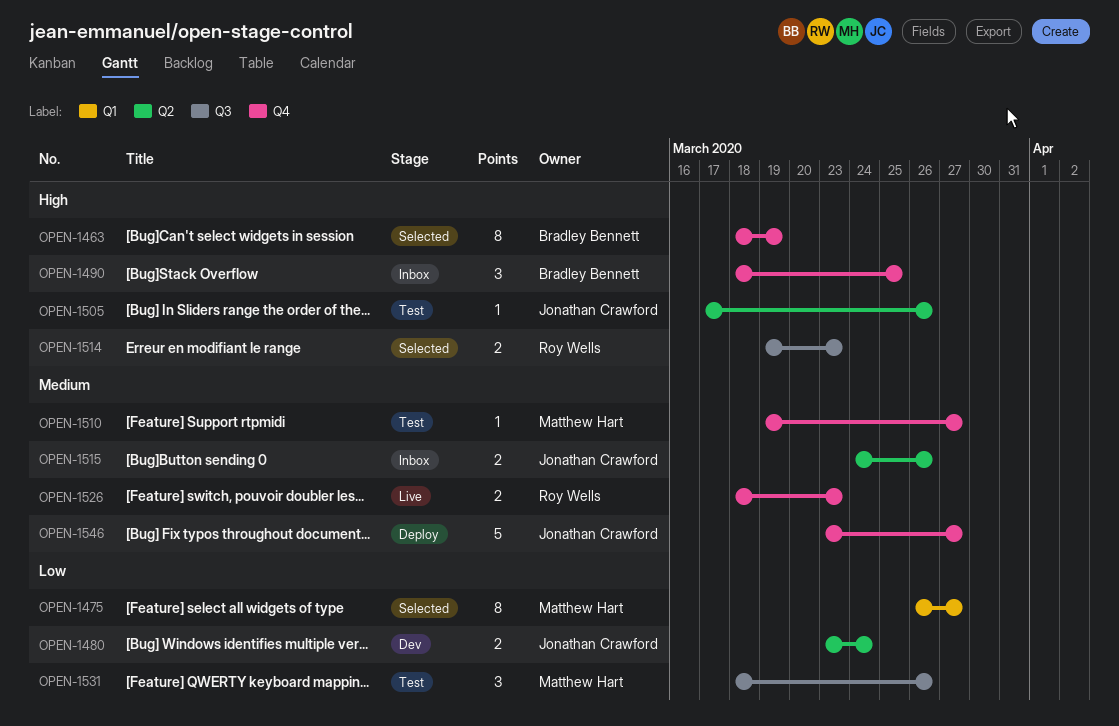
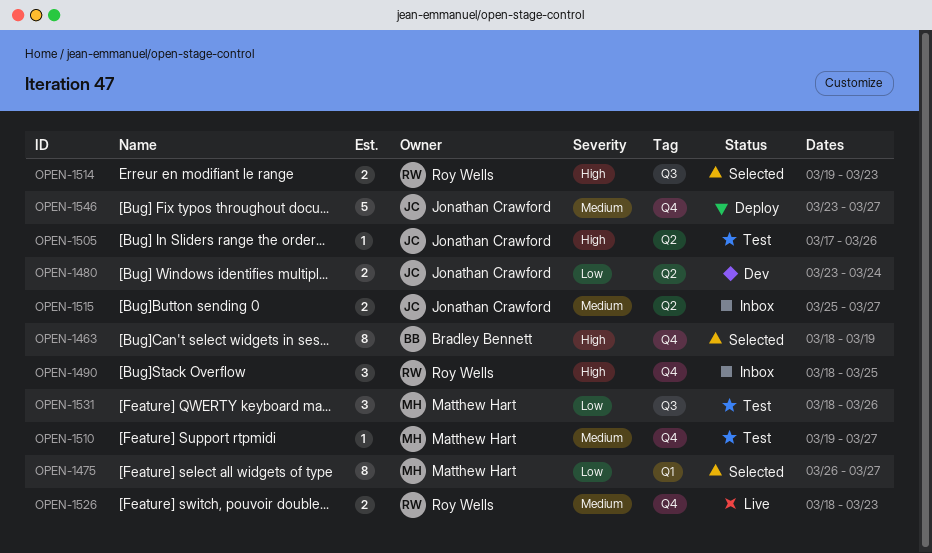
OPEN-1490, owner: Bradley Bennett -> Roy Wells
OPEN-1515, start: Mar 24 -> Mar 25
OPEN-1515, due: Mar 26 -> Mar 27

